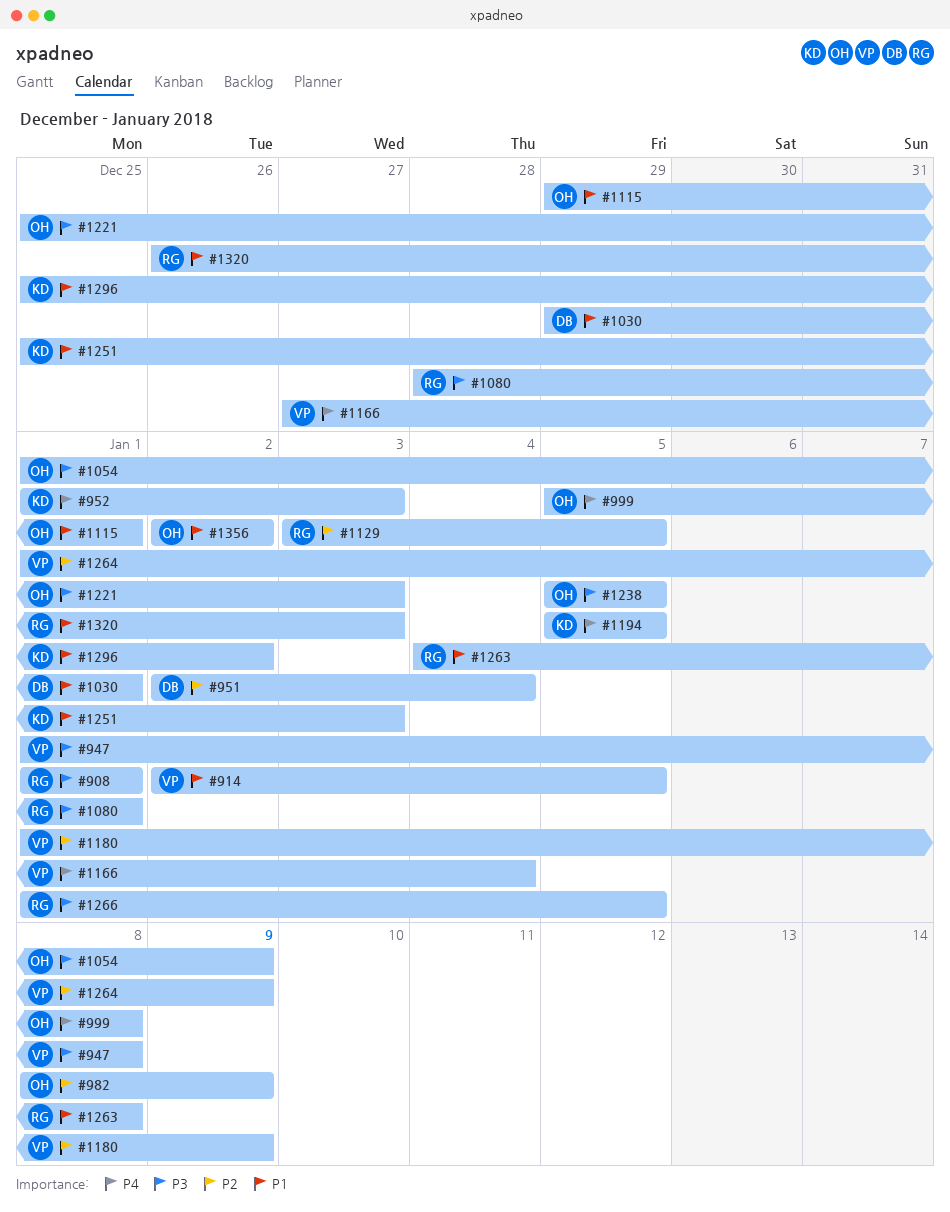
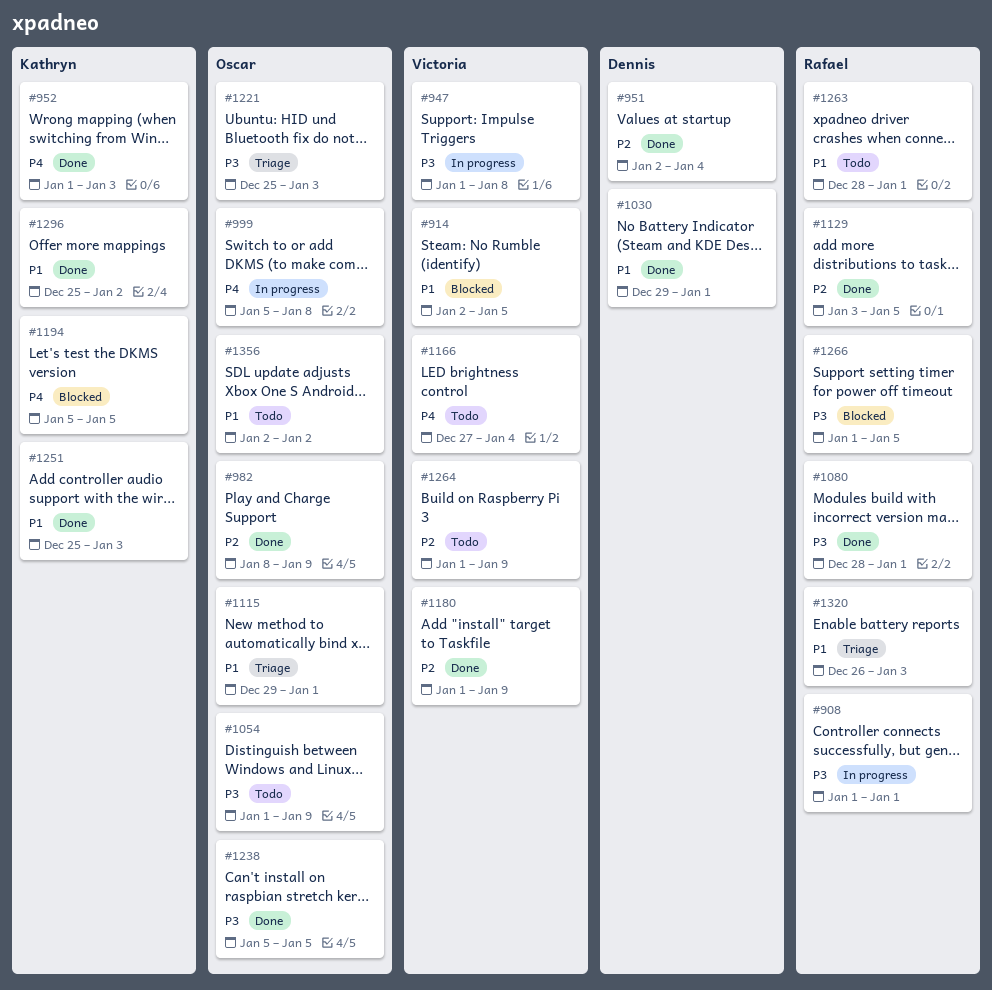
#1263, start: Jan 4 -> Dec 28
#1263, due: Jan 8 -> Jan 1

